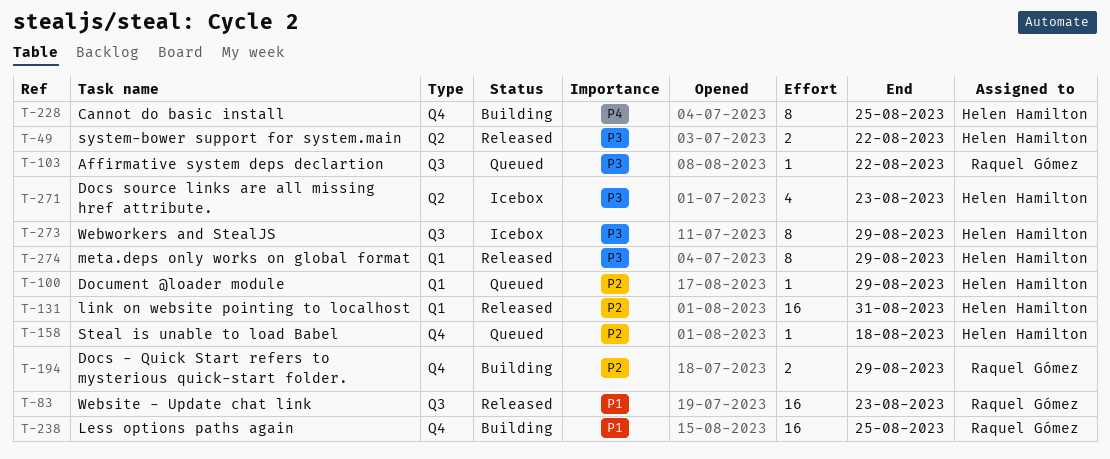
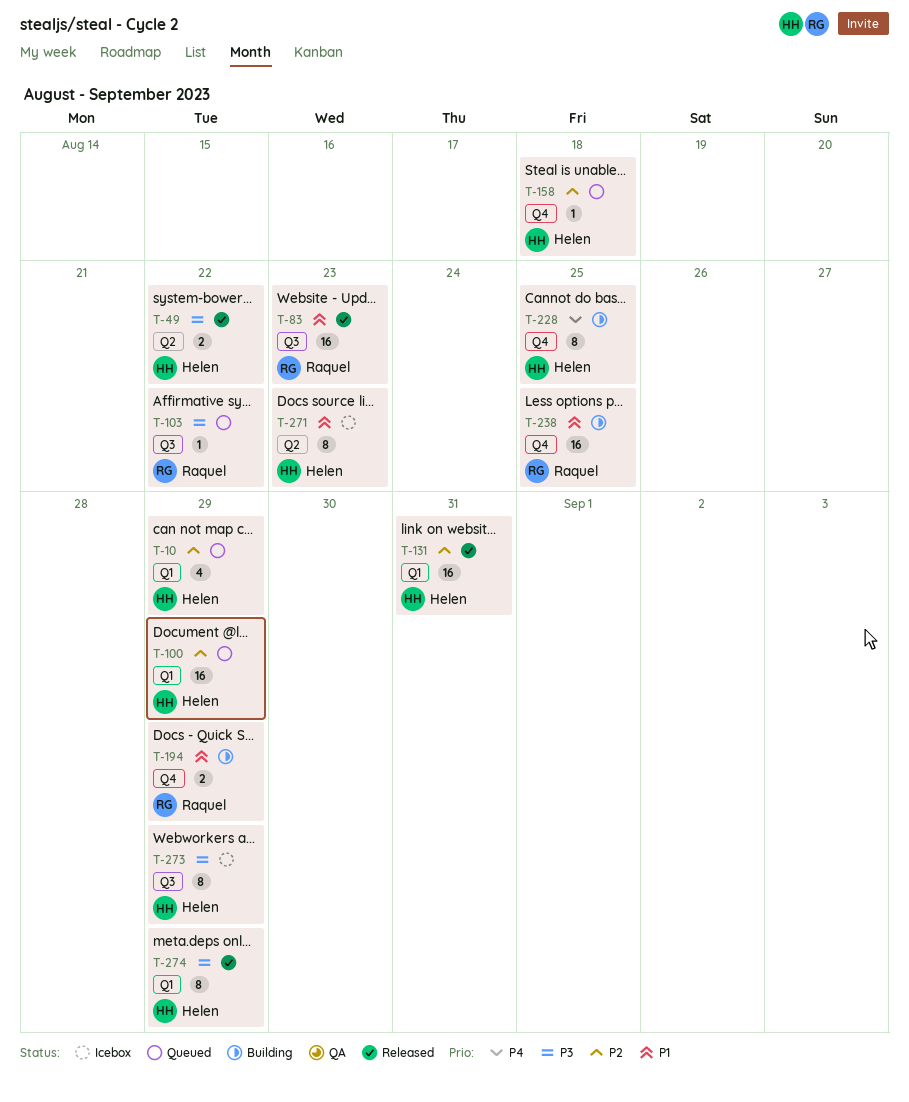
T-10: none -> present
T-100, estimate: 1 -> 16
T-194, priority: P2 -> P1
T-271, priority: P3 -> P1
T-271, estimate: 4 -> 8

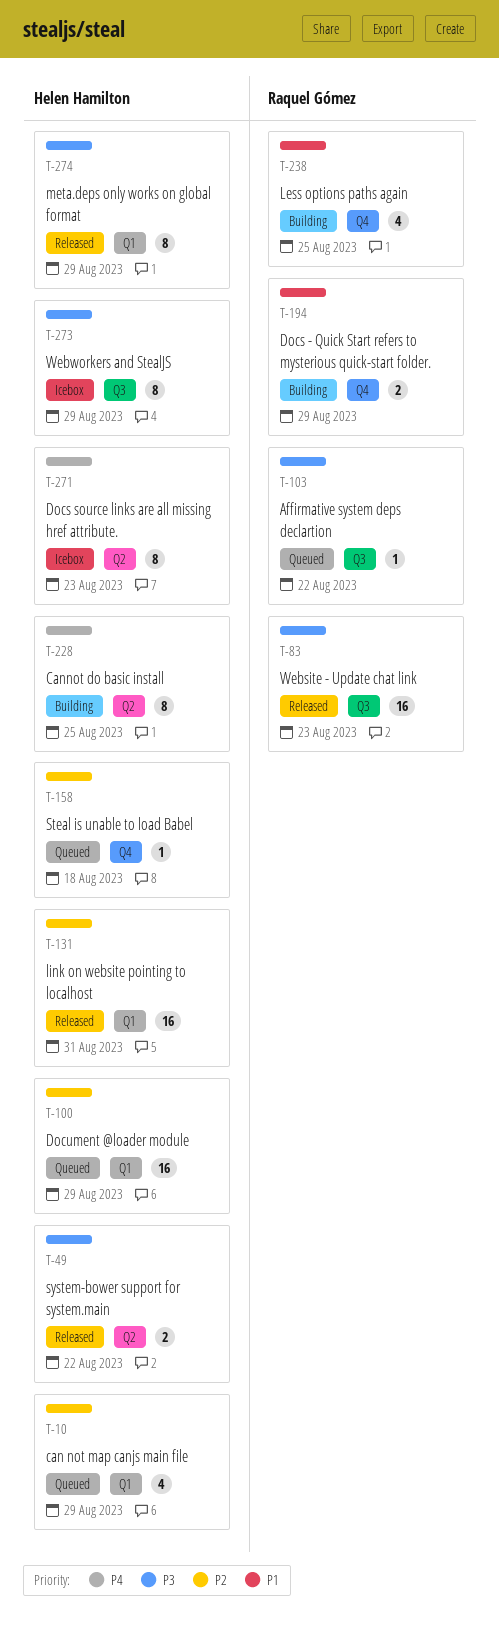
T-83, priority: P1 -> P3
T-228, label: Q4 -> Q2
T-238, estimate: 16 -> 4
T-271, priority: P1 -> P4

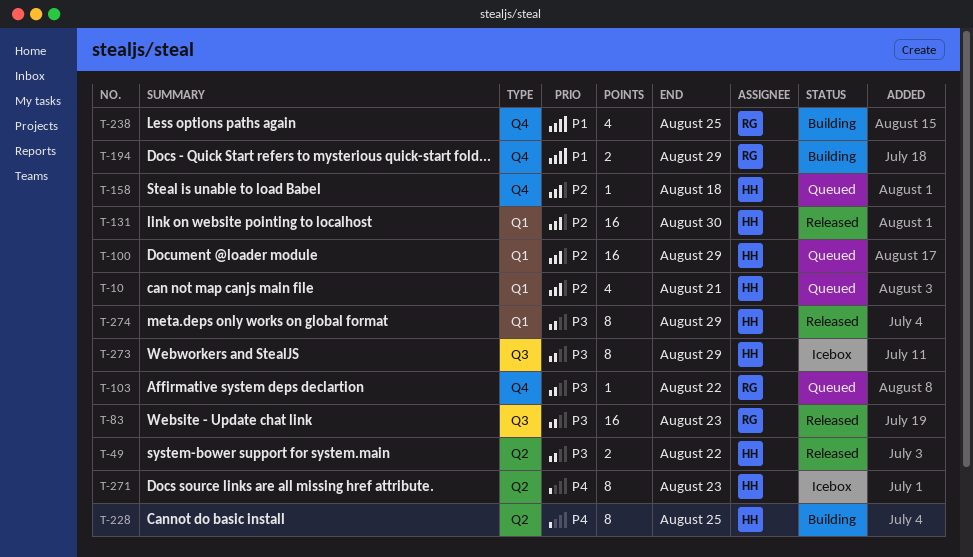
T-10, due: Aug 29 -> Aug 21
T-103, label: Q3 -> Q4
T-131, due: Aug 31 -> Aug 30

